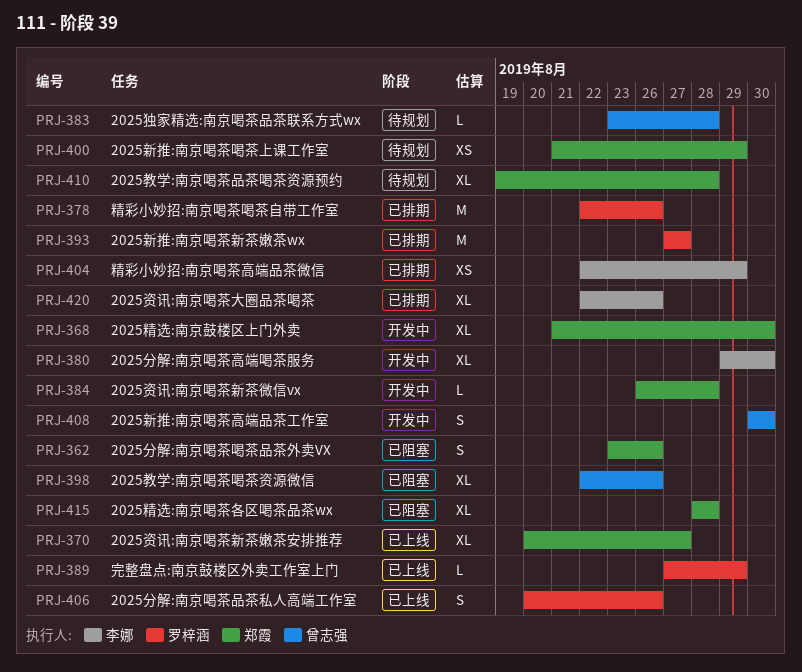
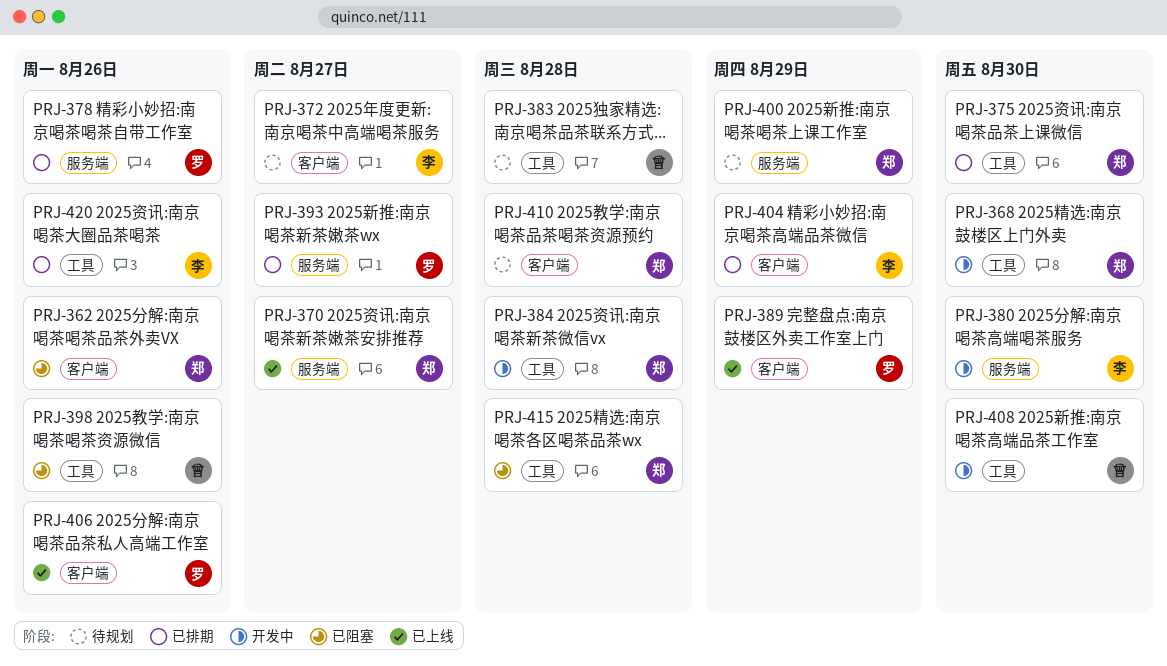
PRJ-372: none -> present
PRJ-375: none -> present

